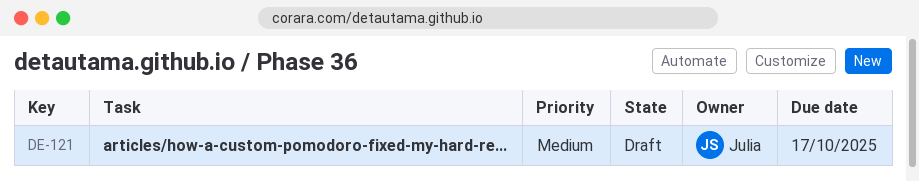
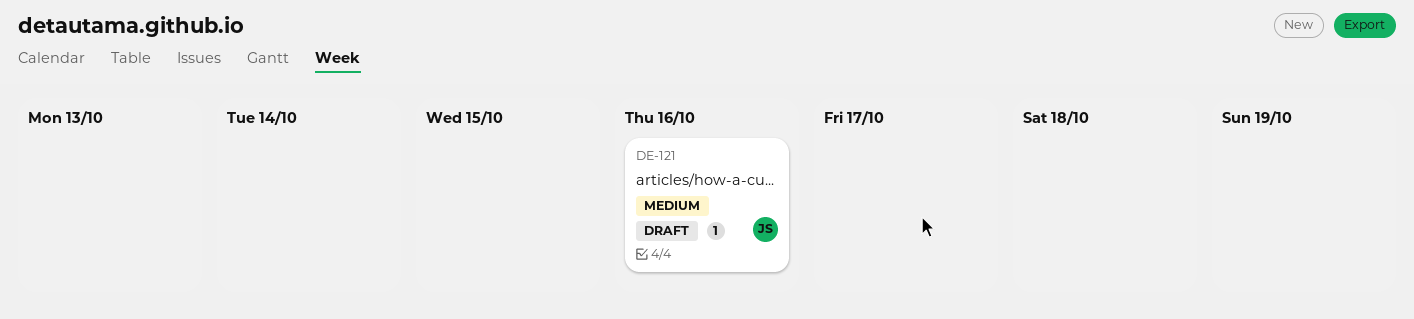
DE-121, due: Oct 17 -> Oct 16

